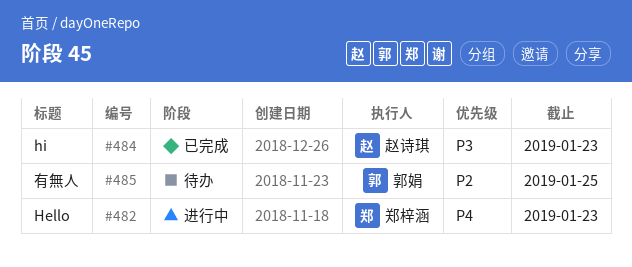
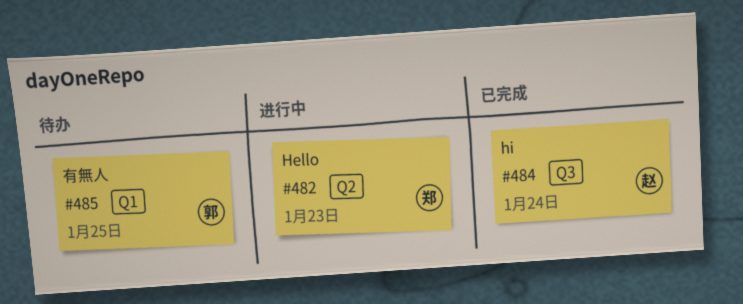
#484, due: Jan 23 -> Jan 24

